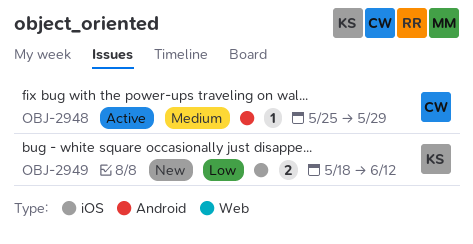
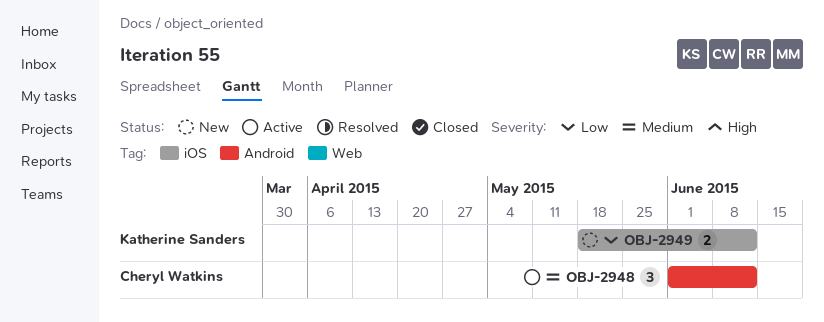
OBJ-2948, estimate: 1 -> 3
OBJ-2948, start: May 25 -> Jun 1
OBJ-2948, due: May 29 -> Jun 12

